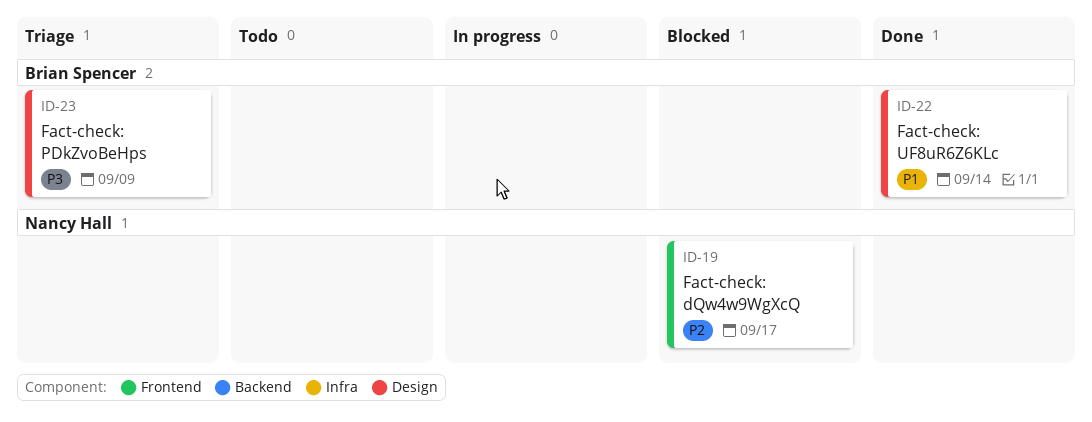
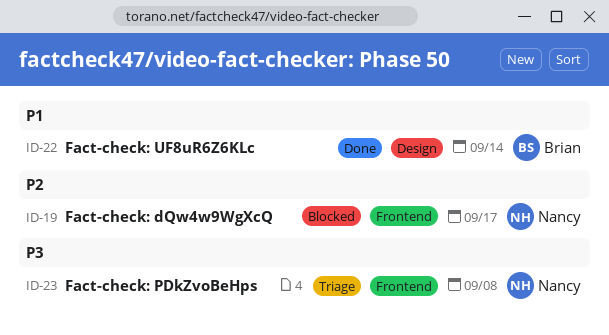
ID-23, owner: Brian Spencer -> Nancy Hall
ID-23, label: Design -> Frontend
ID-23, due: Sep 9 -> Sep 8

